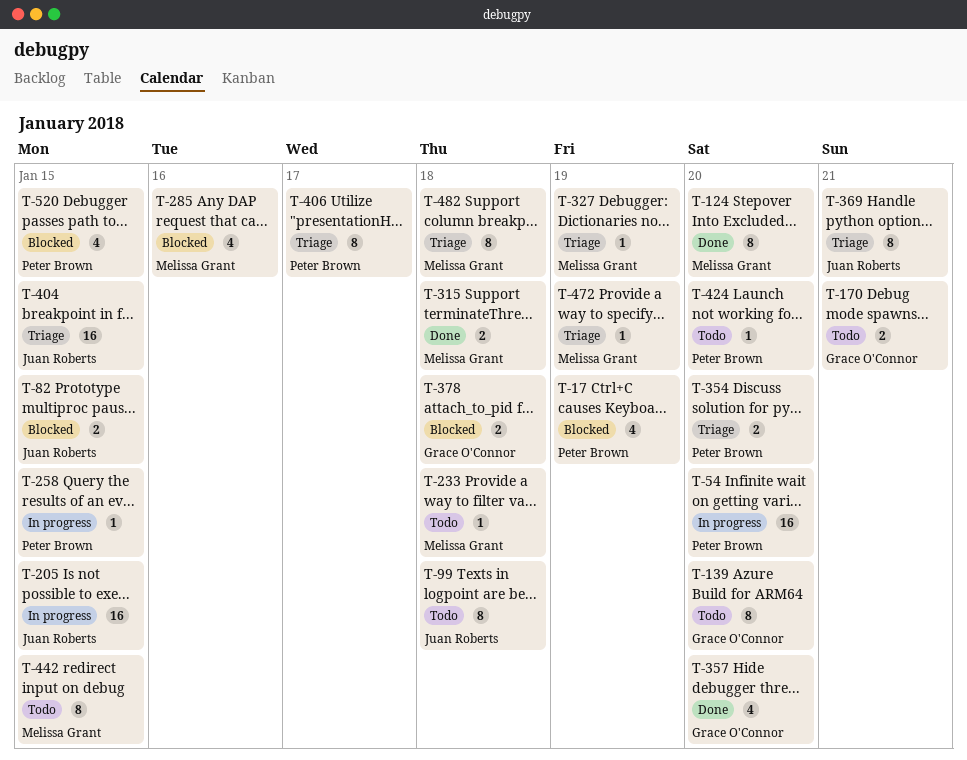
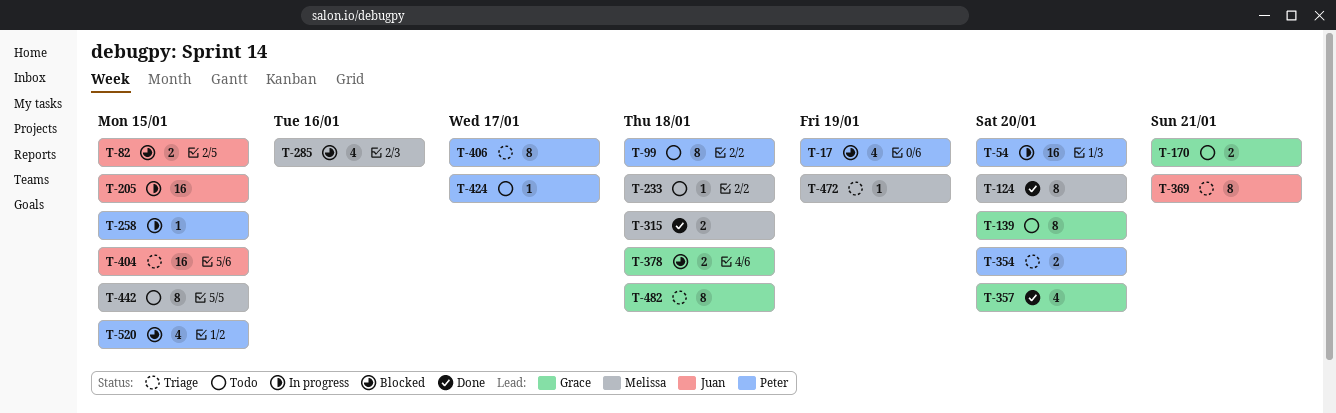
T-99, owner: Juan Roberts -> Peter Brown
T-327: present -> none
T-424, due: Jan 20 -> Jan 17
T-482, owner: Melissa Grant -> Grace O'Connor

